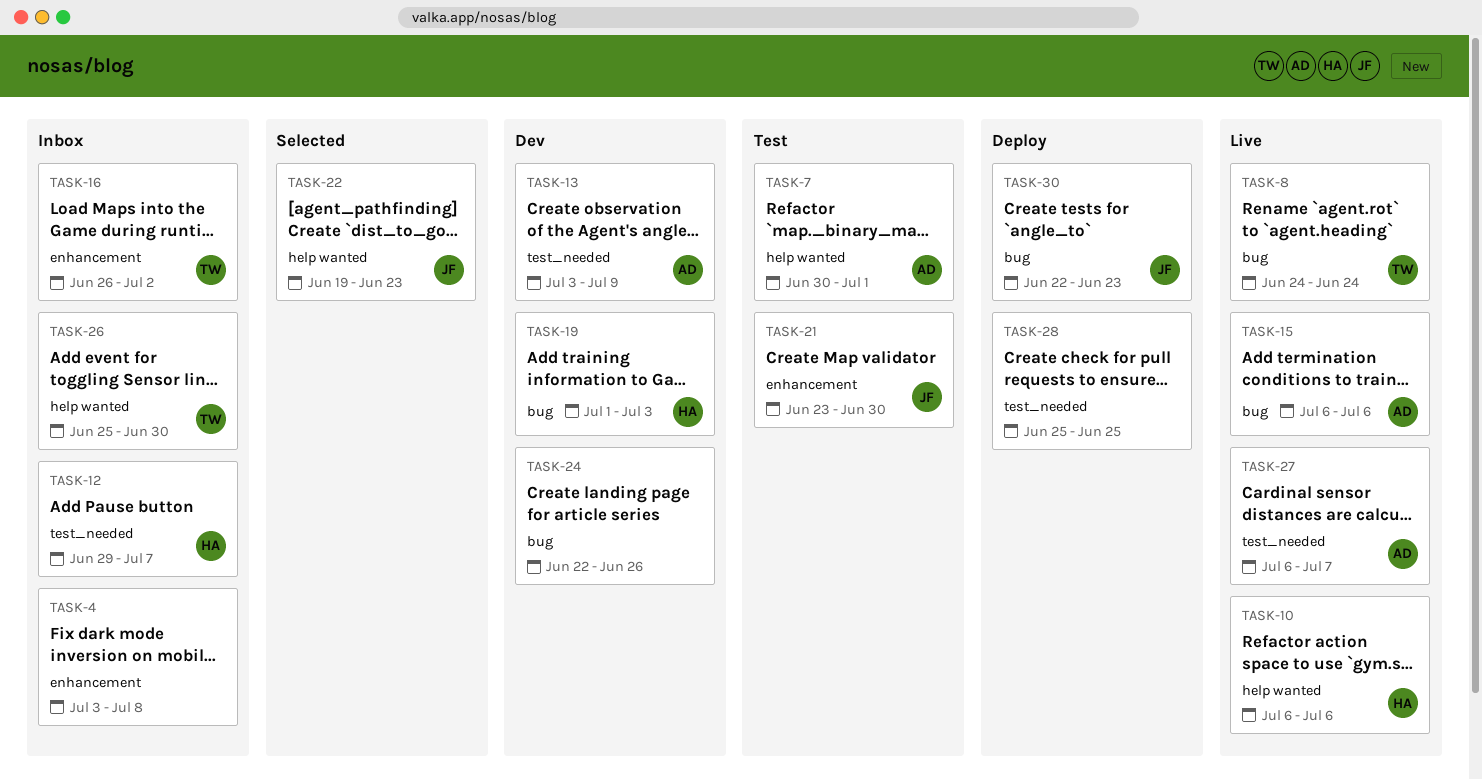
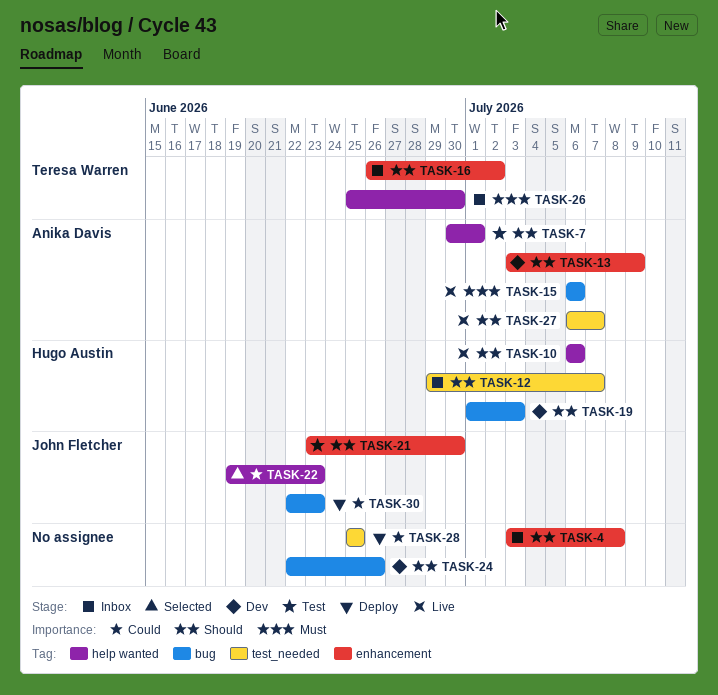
TASK-8: present -> none
TASK-13, label: test_needed -> enhancement

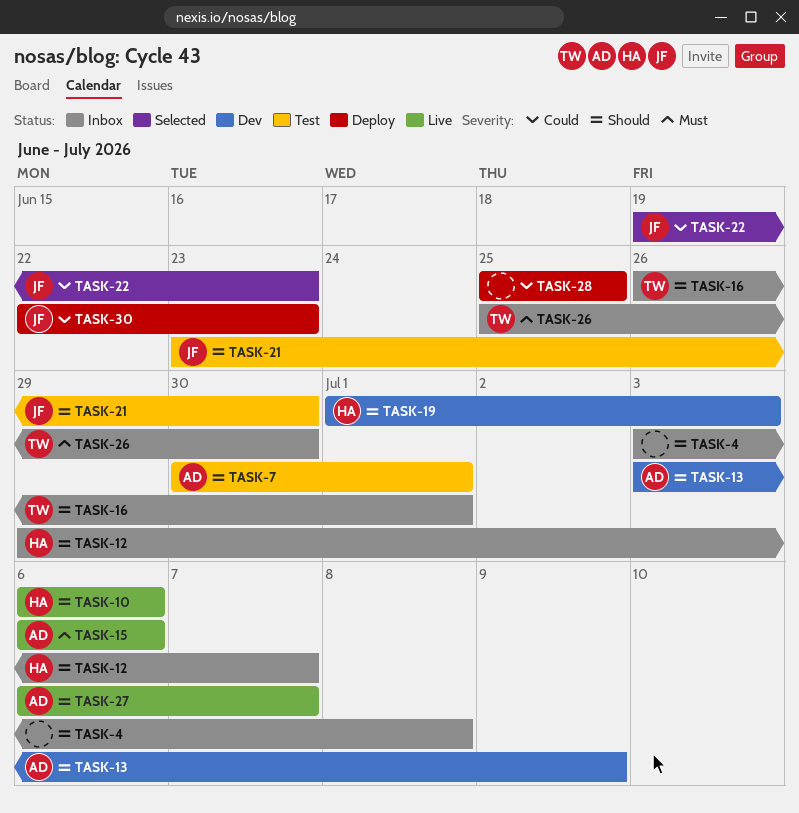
TASK-16, due: Jul 2 -> Jul 1
TASK-24: present -> none

